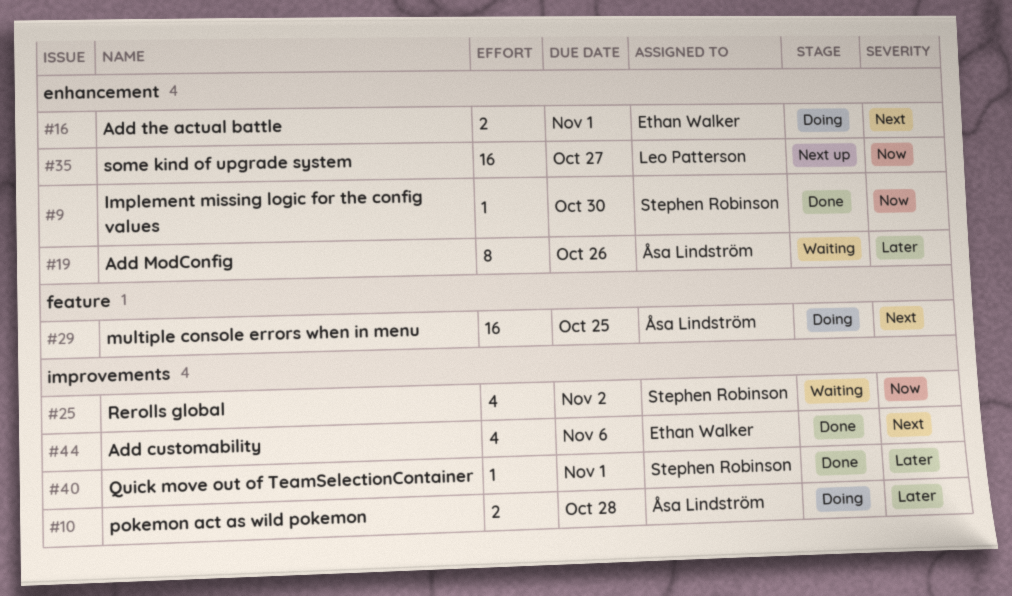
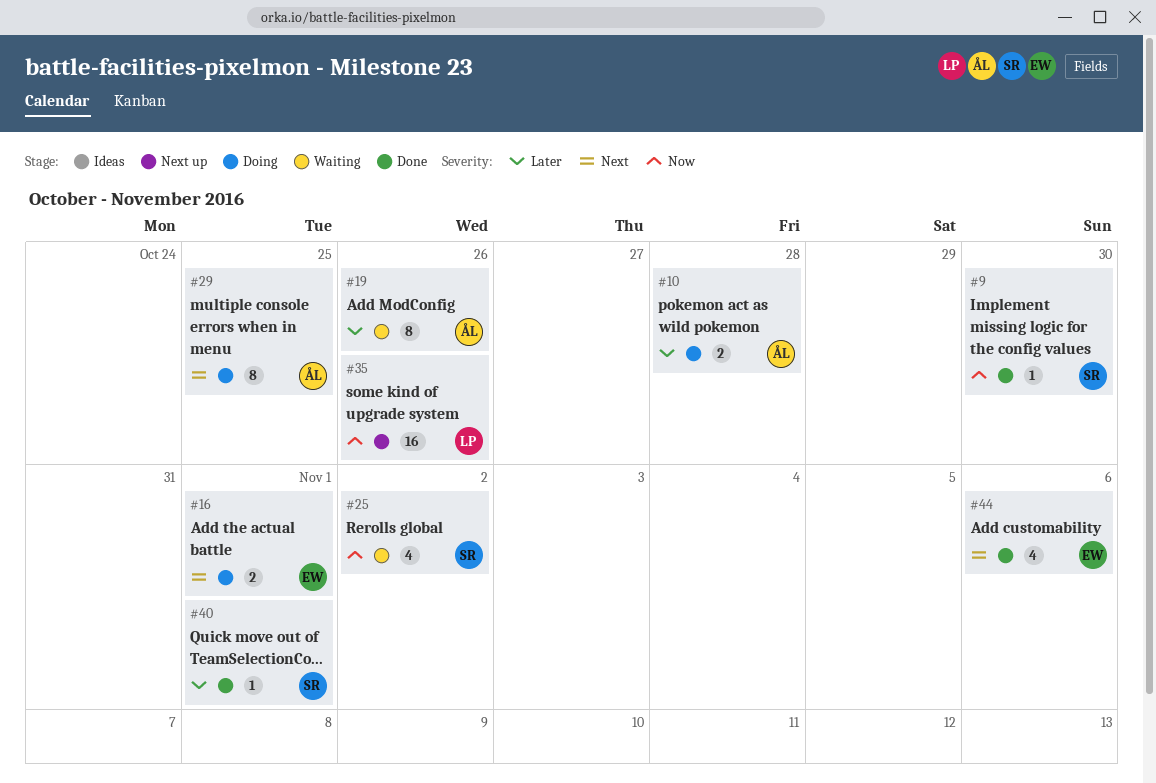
#29, estimate: 16 -> 8
#35, due: Oct 27 -> Oct 26

